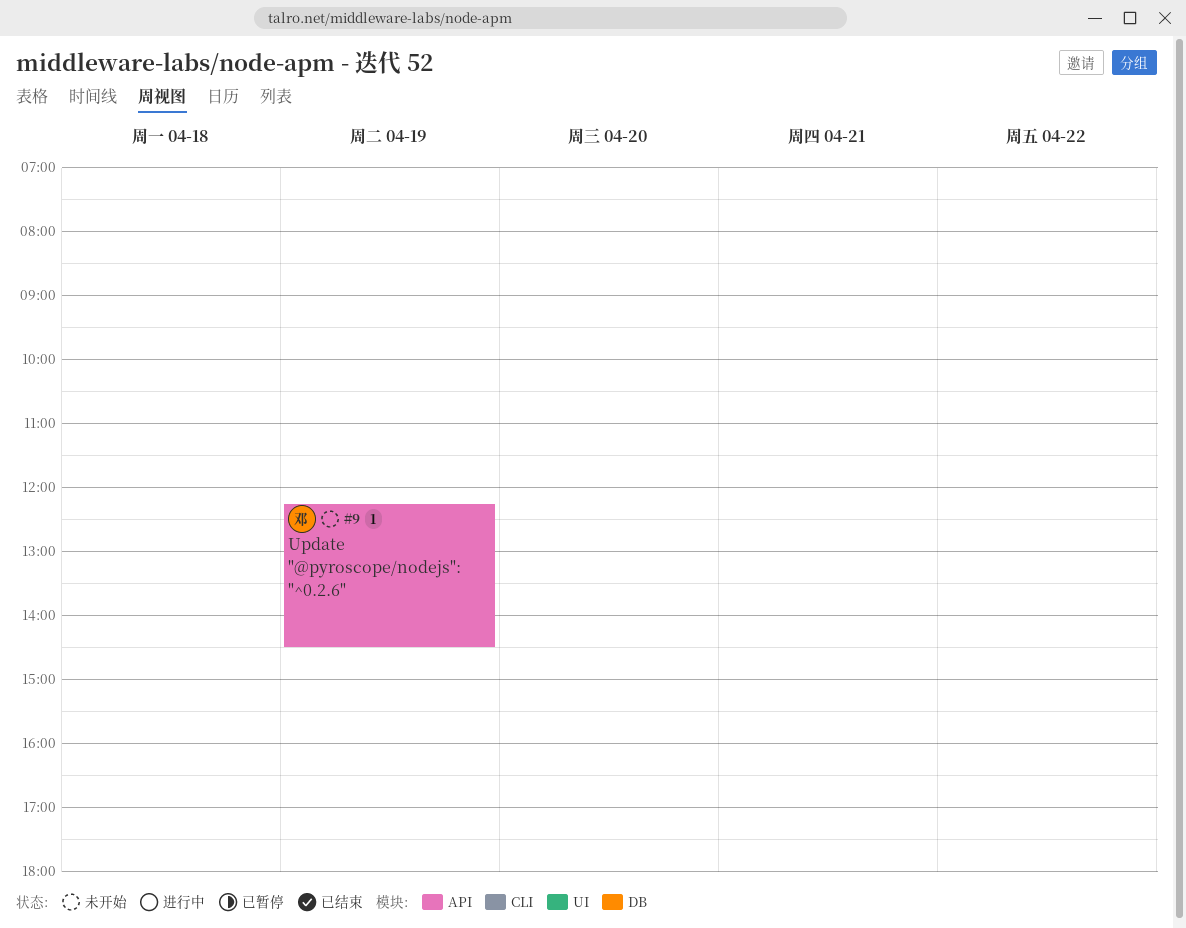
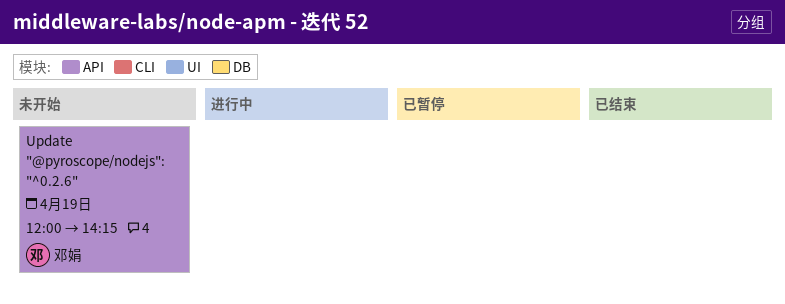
Update "@pyroscope/nodejs": "^0.2.6", begins: 12:15 -> 12:00
Update "@pyroscope/nodejs": "^0.2.6", ends: 14:30 -> 14:15

